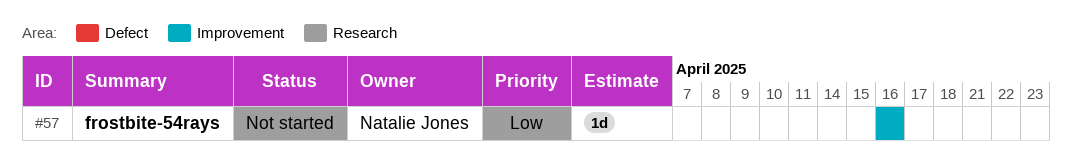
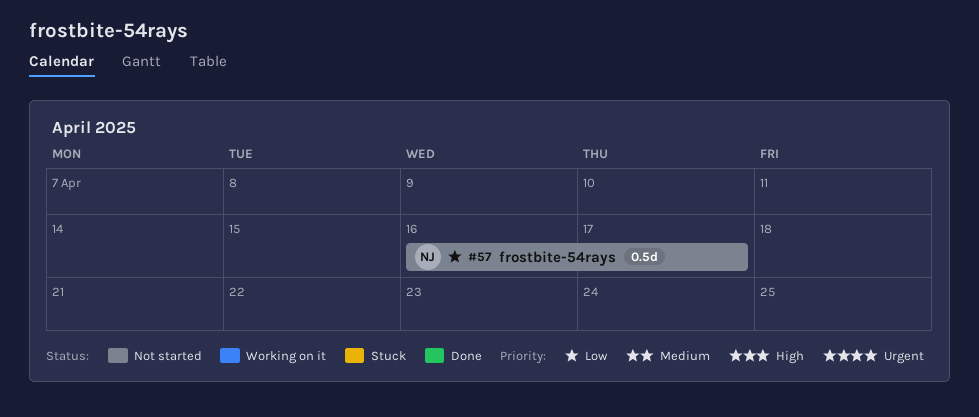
#57, estimate: 1d -> 0.5d
#57, due: Apr 16 -> Apr 17

